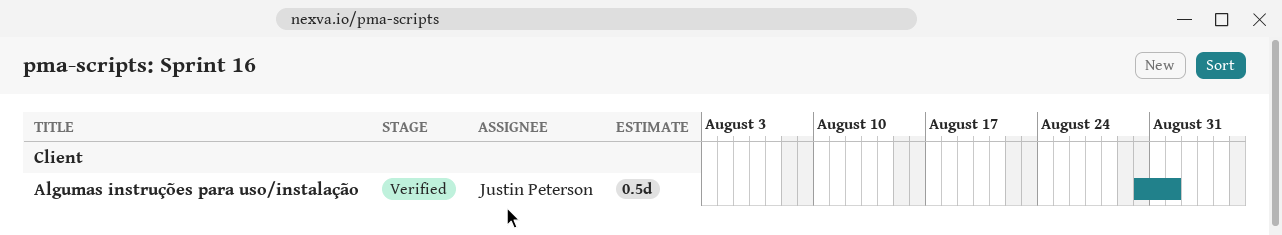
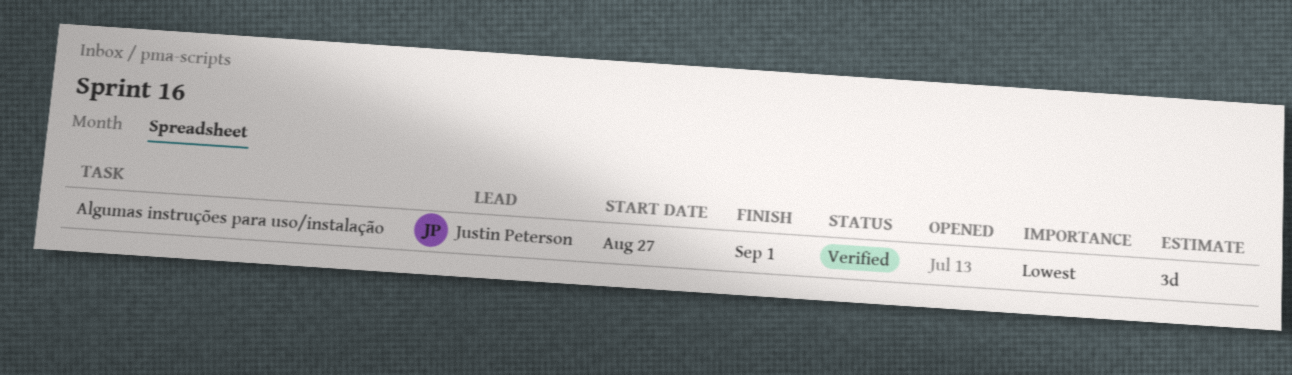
Algumas instruções para uso/instalação, estimate: 0.5d -> 3d
Algumas instruções para uso/instalação, start: Aug 30 -> Aug 27

